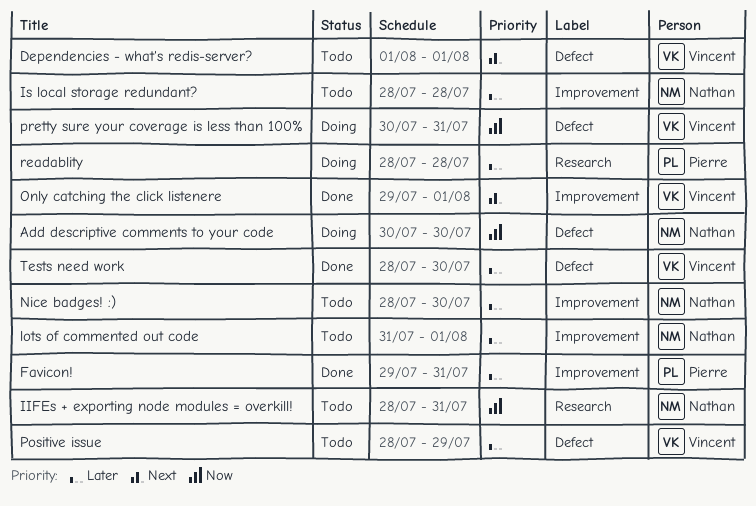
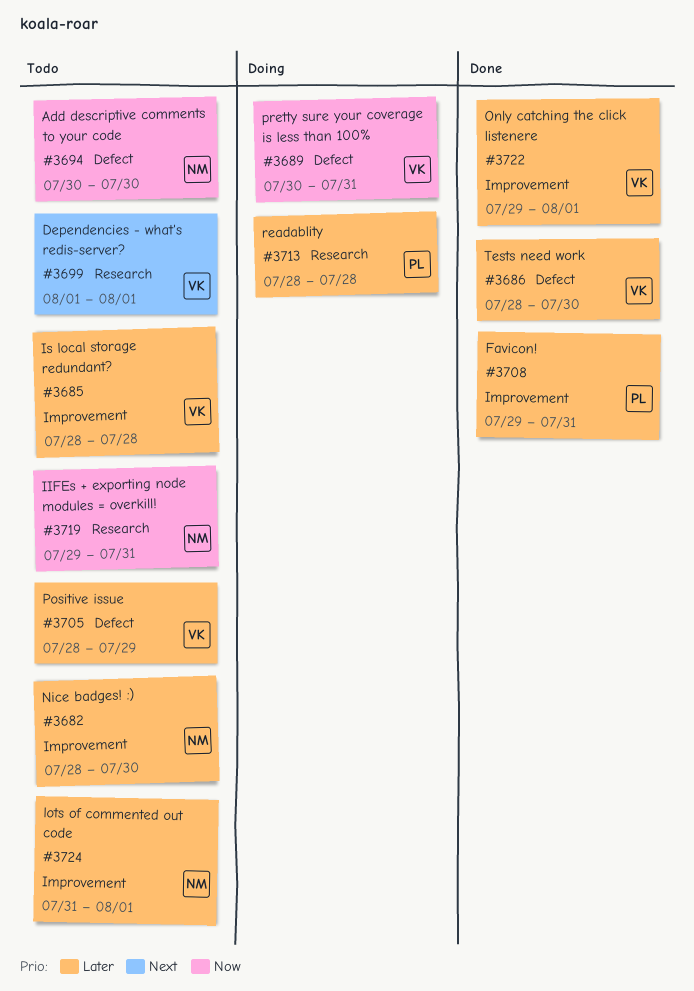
Add descriptive comments to your code, status: Doing -> Todo
Dependencies - what's redis-server?, label: Defect -> Research
IIFEs + exporting node modules = overkill!, start: Jul 28 -> Jul 29
Is local storage redundant?, owner: Nathan -> Vincent
Only catching the click listenere, priority: Next -> Later

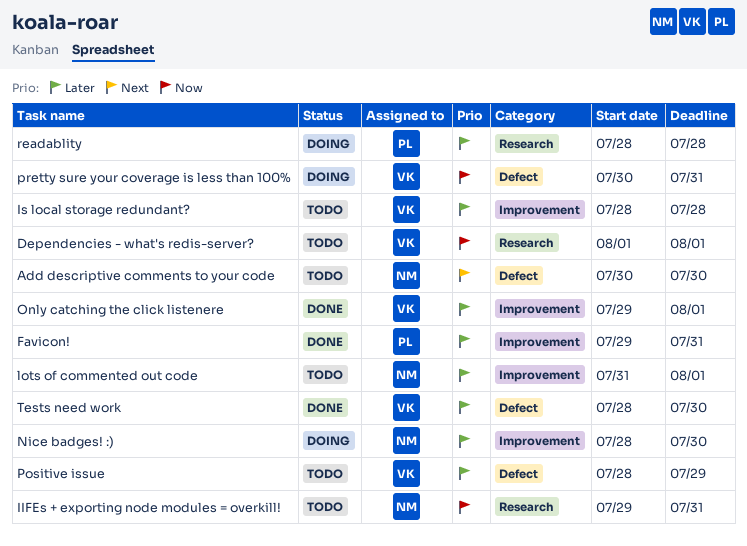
Add descriptive comments to your code, priority: Now -> Next
Dependencies - what's redis-server?, priority: Next -> Now
Nice badges! :), status: Todo -> Doing

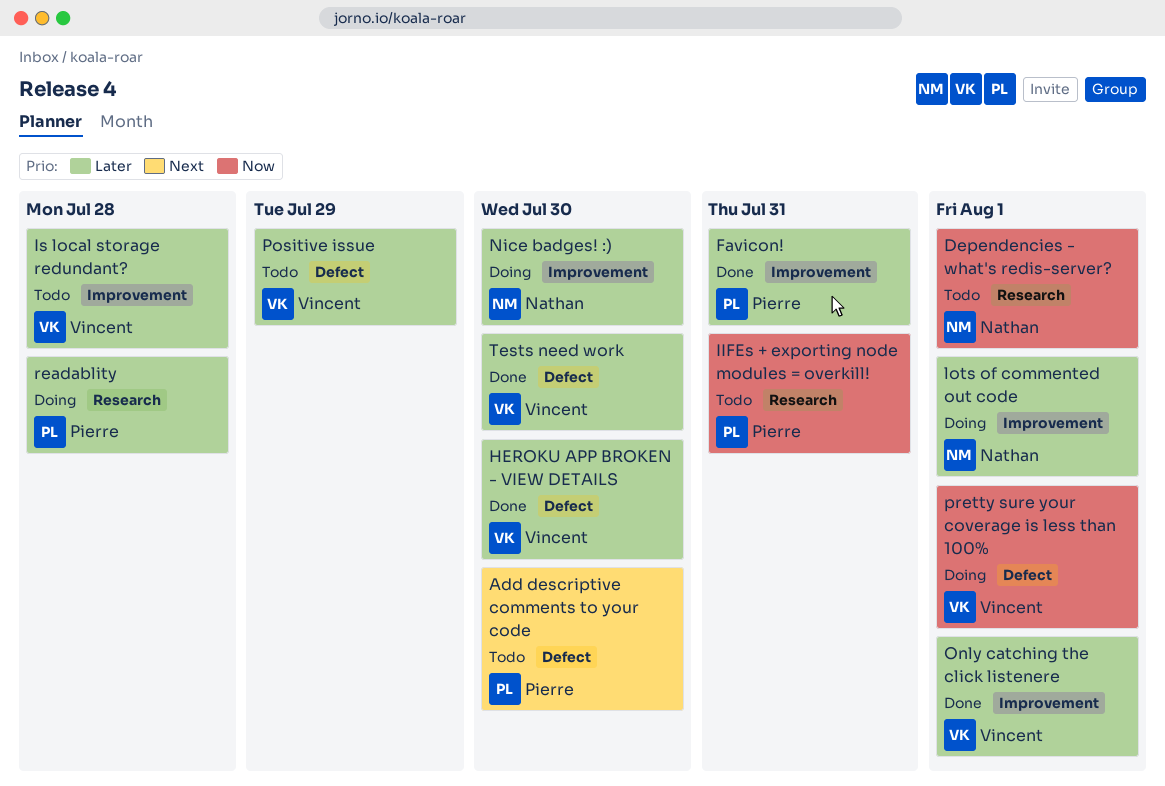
Add descriptive comments to your code, owner: Nathan -> Pierre
Dependencies - what's redis-server?, owner: Vincent -> Nathan
HEROKU APP BROKEN - VIEW DETAILS: none -> present
IIFEs + exporting node modules = overkill!, owner: Nathan -> Pierre
lots of commented out code, status: Todo -> Doing
pretty sure your coverage is less than 100%, due: Jul 31 -> Aug 1

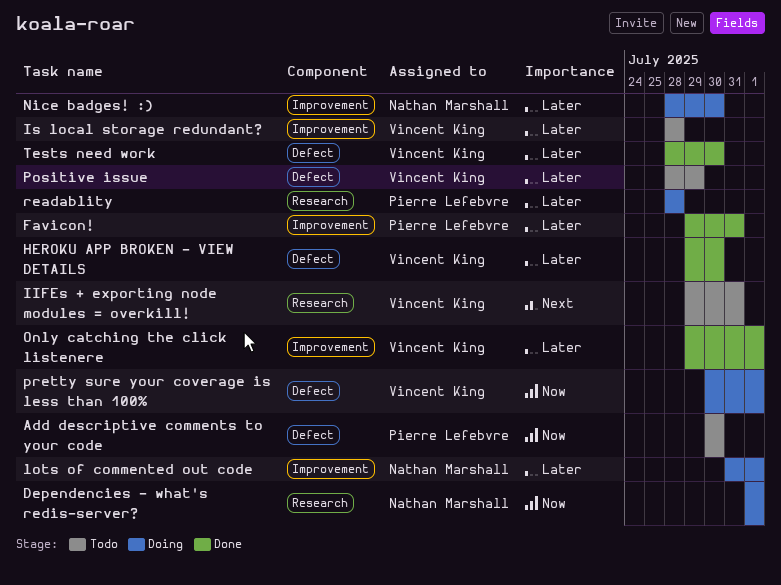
Add descriptive comments to your code, priority: Next -> Now
Dependencies - what's redis-server?, status: Todo -> Doing
IIFEs + exporting node modules = overkill!, owner: Pierre Lefebvre -> Vincent King
IIFEs + exporting node modules = overkill!, priority: Now -> Next

